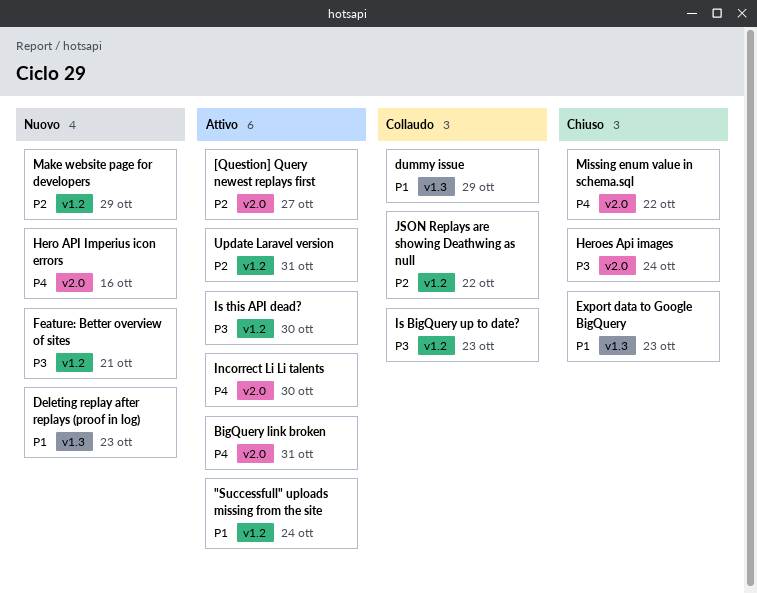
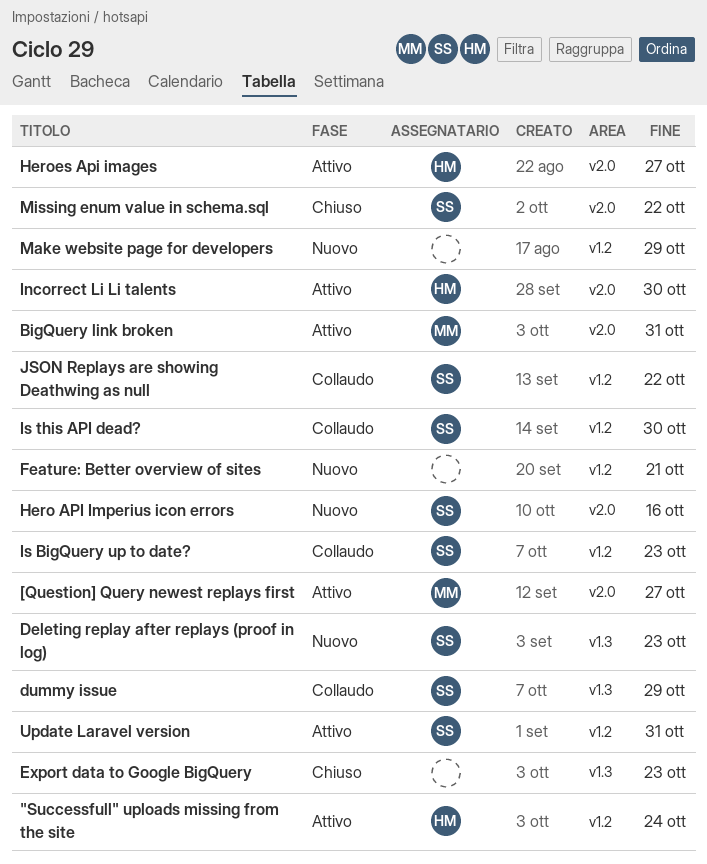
Heroes Api images, status: Chiuso -> Attivo
Heroes Api images, due: Oct 24 -> Oct 27
Is this API dead?, status: Attivo -> Collaudo

